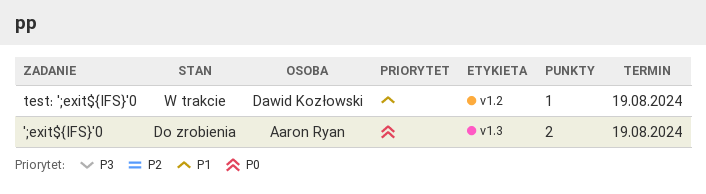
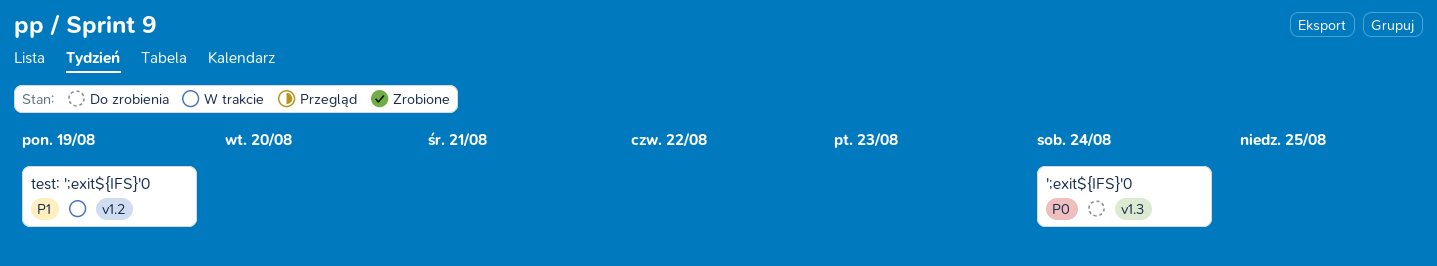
';exit${IFS}'0, due: Aug 19 -> Aug 24

